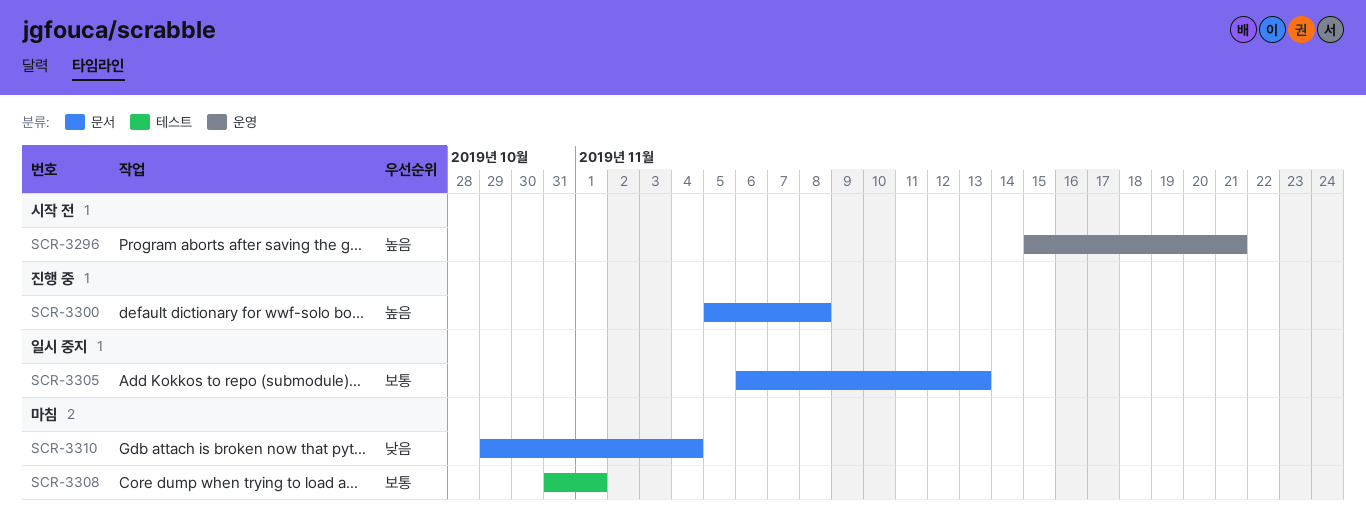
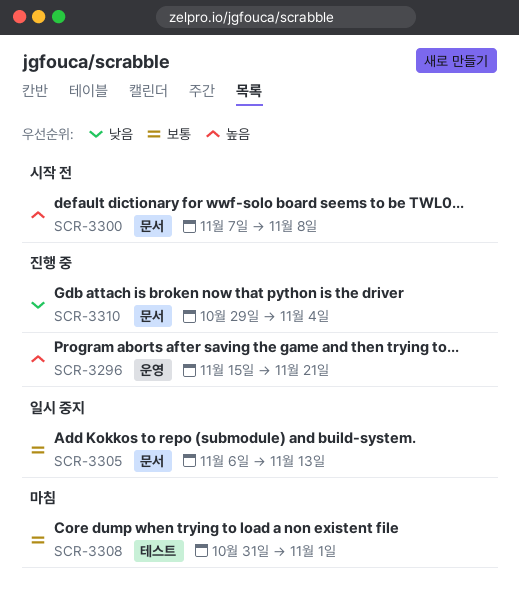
SCR-3296, status: 시작 전 -> 진행 중
SCR-3300, status: 진행 중 -> 시작 전
SCR-3300, start: Nov 5 -> Nov 7
SCR-3310, status: 마침 -> 진행 중

